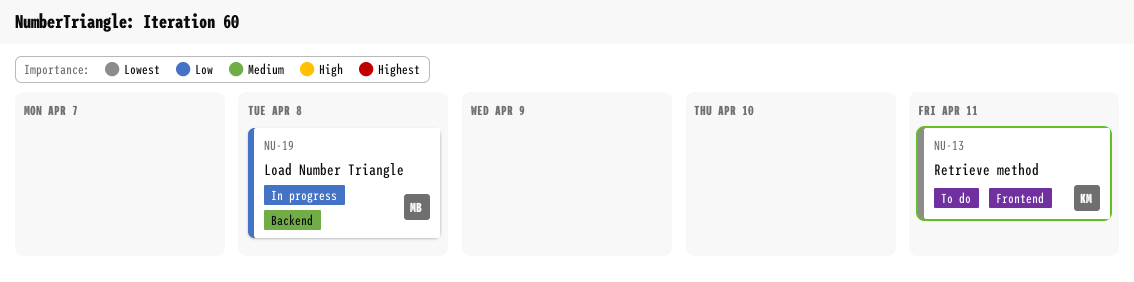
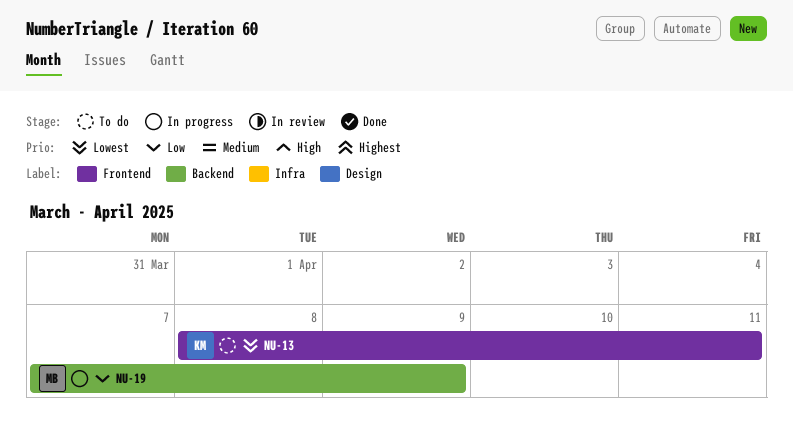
NU-19, due: Apr 8 -> Apr 9

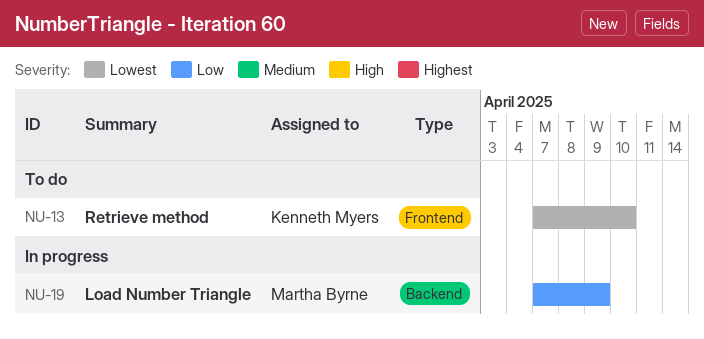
NU-13, start: Apr 8 -> Apr 7
NU-13, due: Apr 11 -> Apr 10

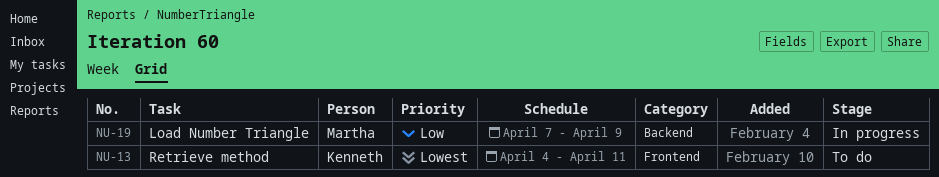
NU-13, start: Apr 7 -> Apr 4
NU-13, due: Apr 10 -> Apr 11

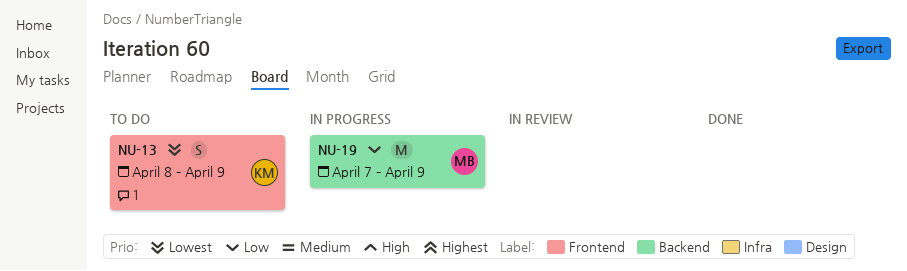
NU-13, start: Apr 4 -> Apr 8
NU-13, due: Apr 11 -> Apr 9

